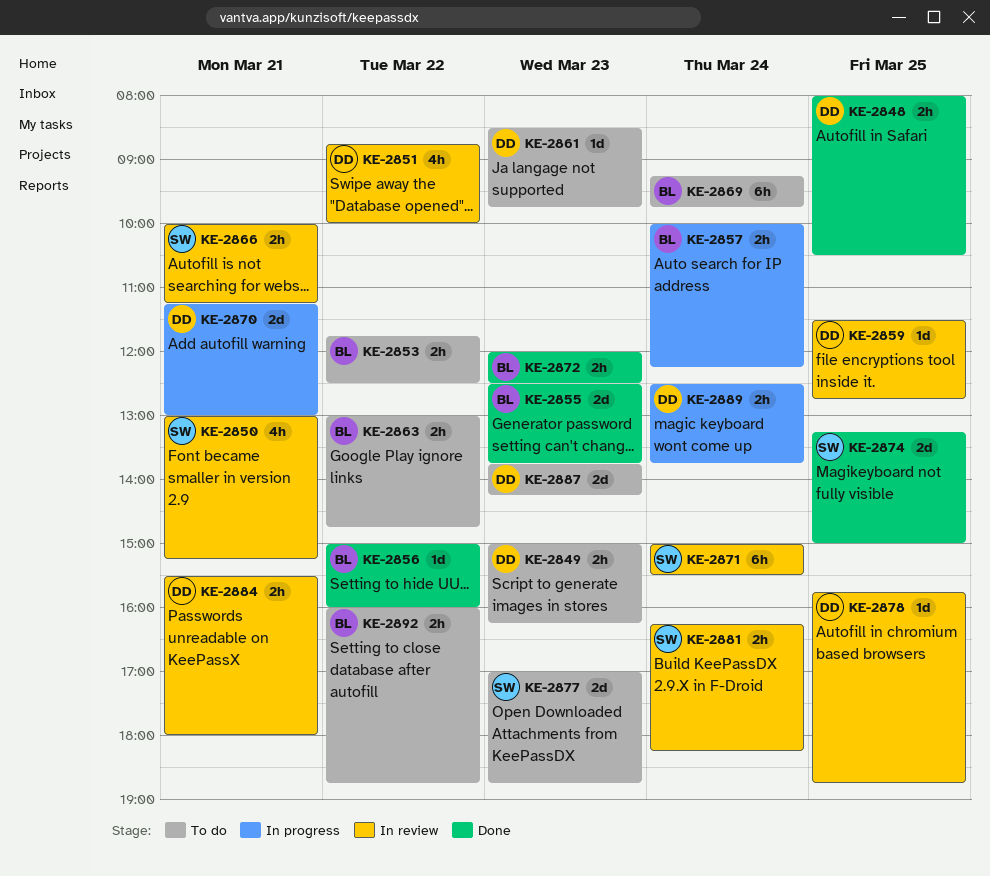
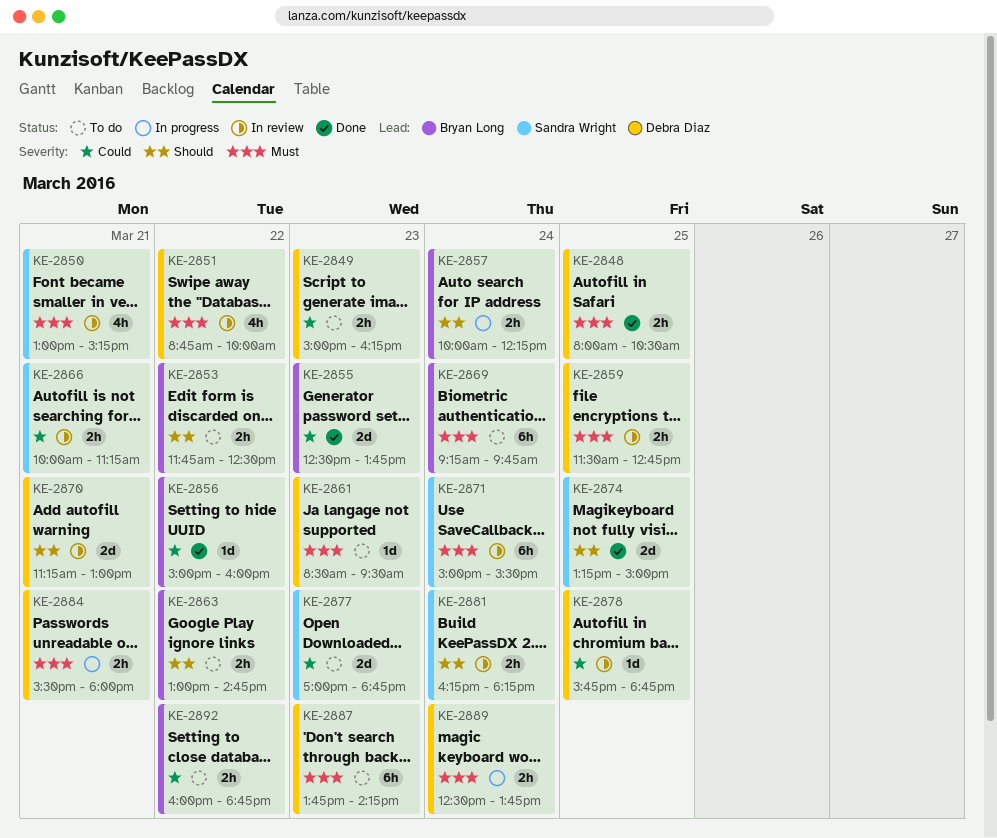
KE-2859, estimate: 1d -> 2h
KE-2861, ends: 09:45 -> 09:30
KE-2870, status: In progress -> In review
KE-2872: present -> none
KE-2884, status: In review -> In progress
KE-2887, estimate: 2d -> 6h

